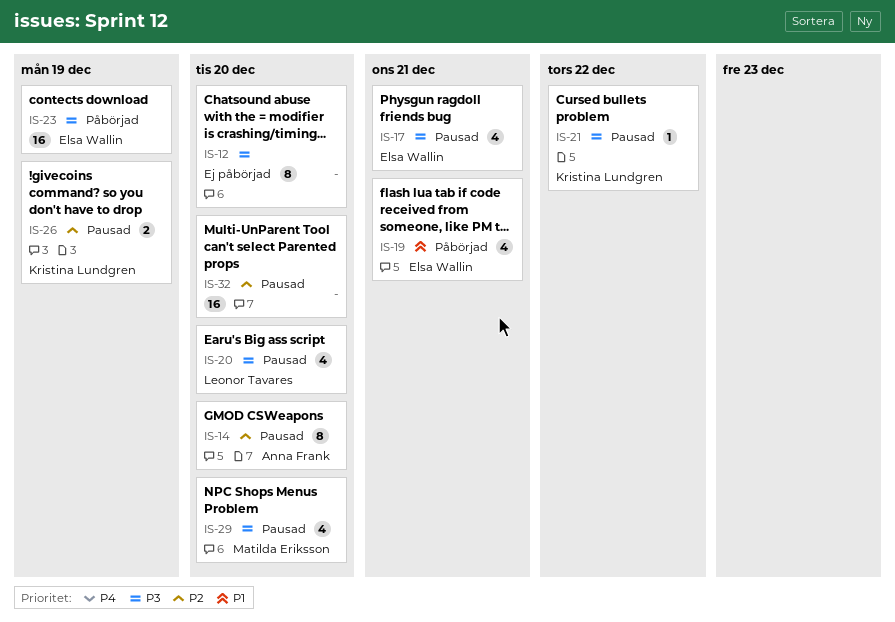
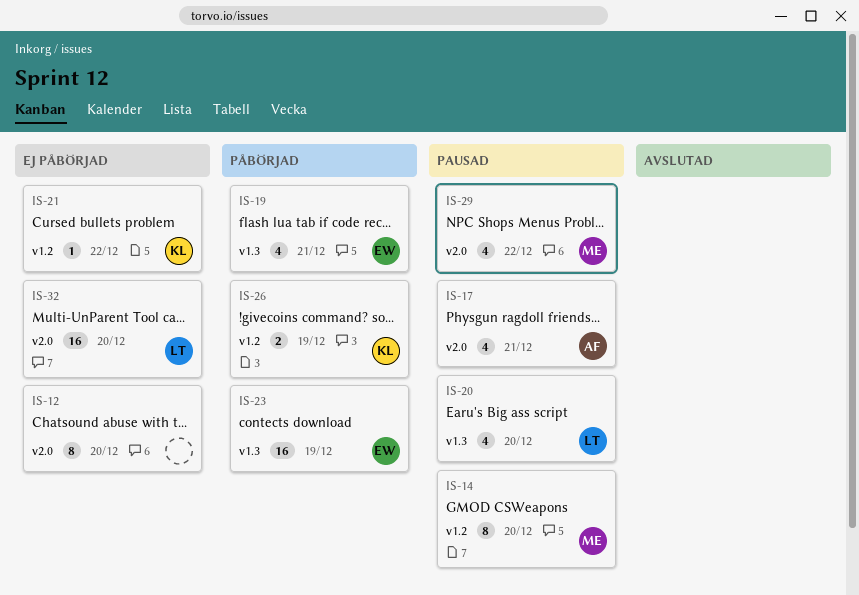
IS-14, owner: Anna Frank -> Matilda Eriksson
IS-17, owner: Elsa Wallin -> Anna Frank
IS-21, status: Pausad -> Ej påbörjad
IS-26, status: Pausad -> Påbörjad
IS-29, due: Dec 20 -> Dec 22
IS-32, status: Pausad -> Ej påbörjad
IS-32, owner: none -> Leonor Tavares

